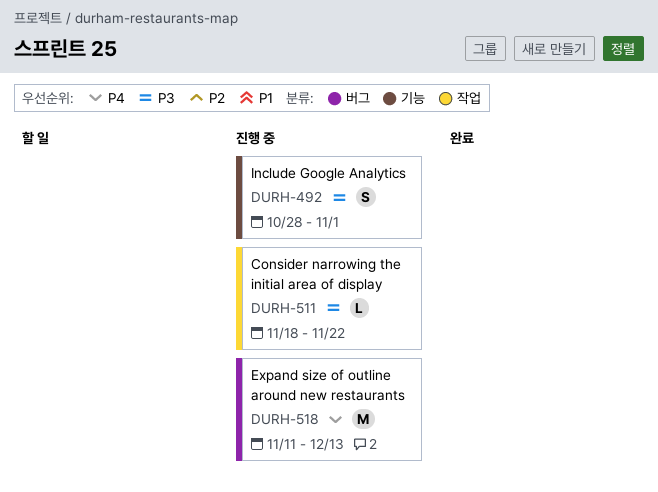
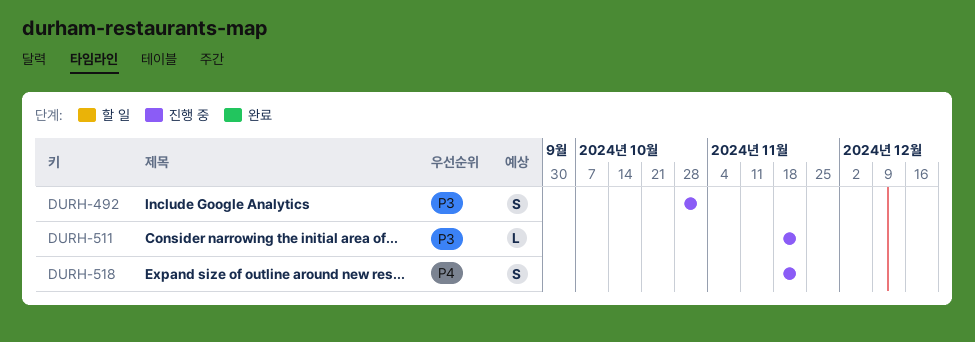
DURH-518, estimate: M -> S
DURH-518, start: Nov 11 -> Nov 18
DURH-518, due: Dec 13 -> Nov 22

